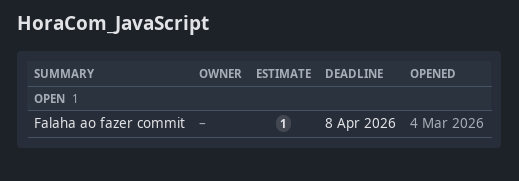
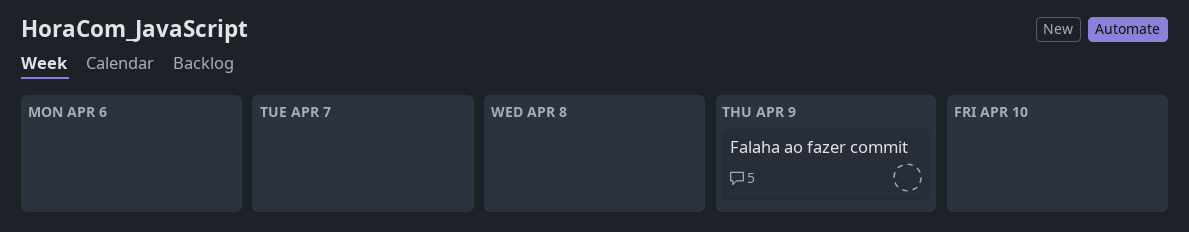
Falaha ao fazer commit, due: Apr 8 -> Apr 9

